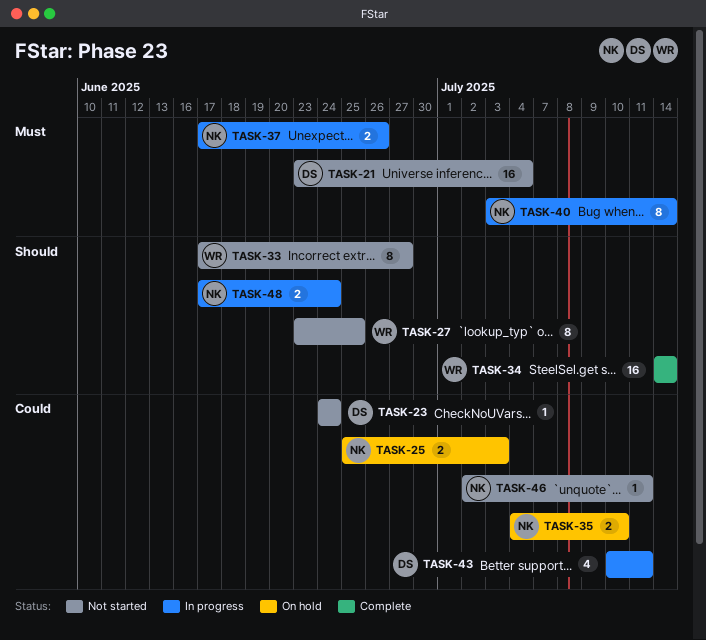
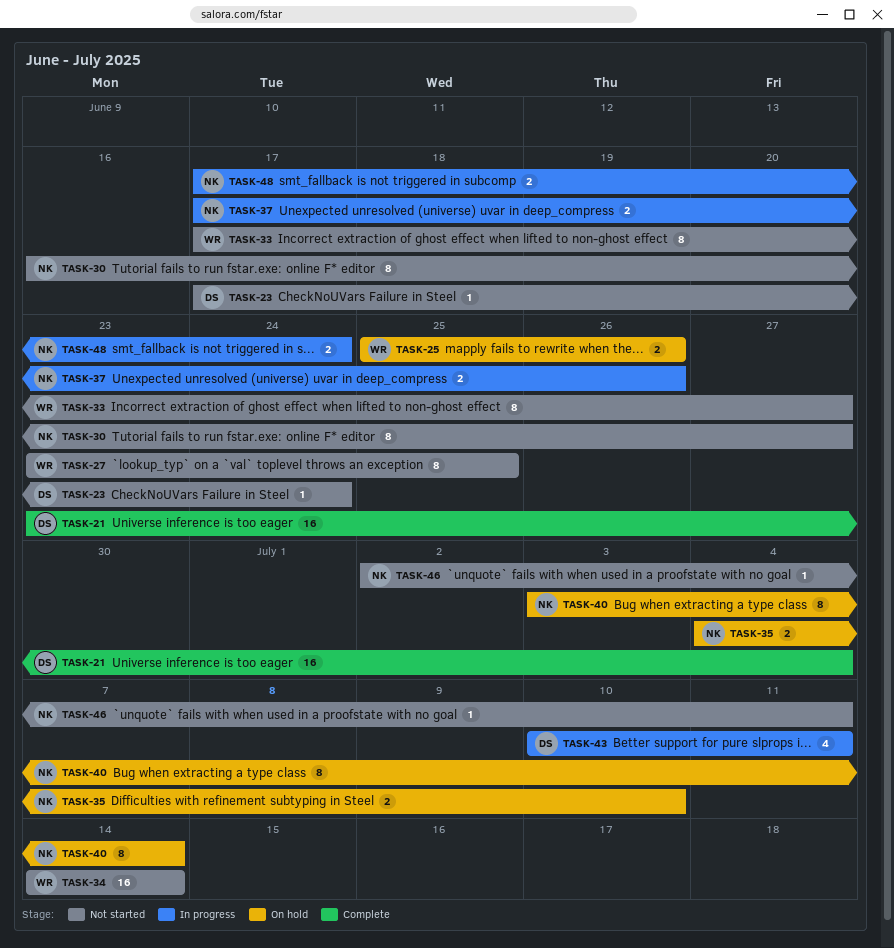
TASK-21, status: Not started -> Complete
TASK-23, start: Jun 24 -> Jun 17
TASK-25, owner: NK -> WR
TASK-25, due: Jul 3 -> Jun 26
TASK-30: none -> present
TASK-34, status: Complete -> Not started
TASK-40, status: In progress -> On hold

